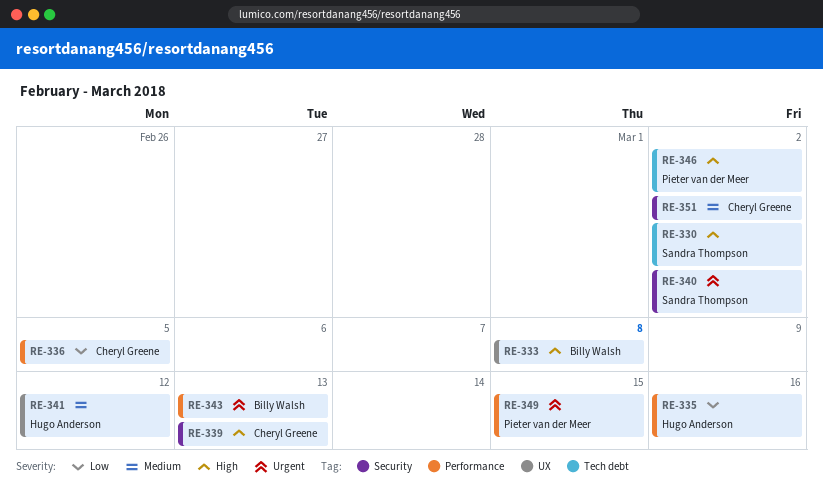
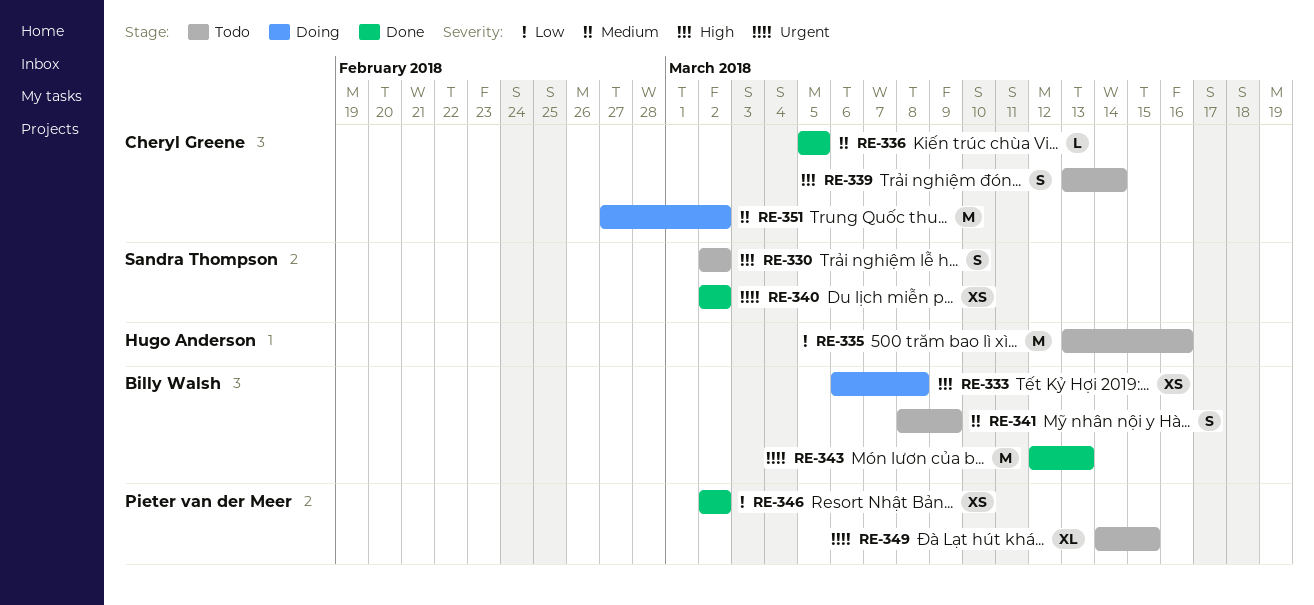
RE-336, priority: Low -> Medium
RE-339, due: Mar 13 -> Mar 14
RE-341, owner: Hugo Anderson -> Billy Walsh
RE-341, due: Mar 12 -> Mar 9
RE-346, priority: High -> Low

